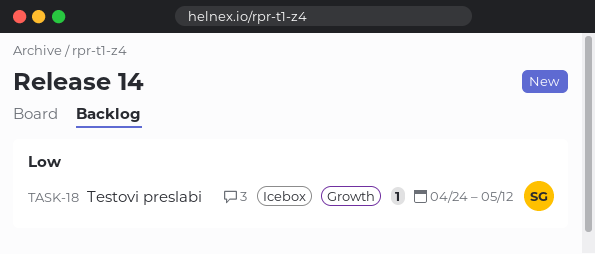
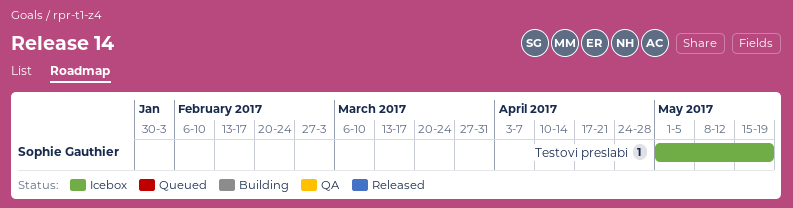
Testovi preslabi, start: Apr 24 -> May 1
Testovi preslabi, due: May 12 -> May 19

